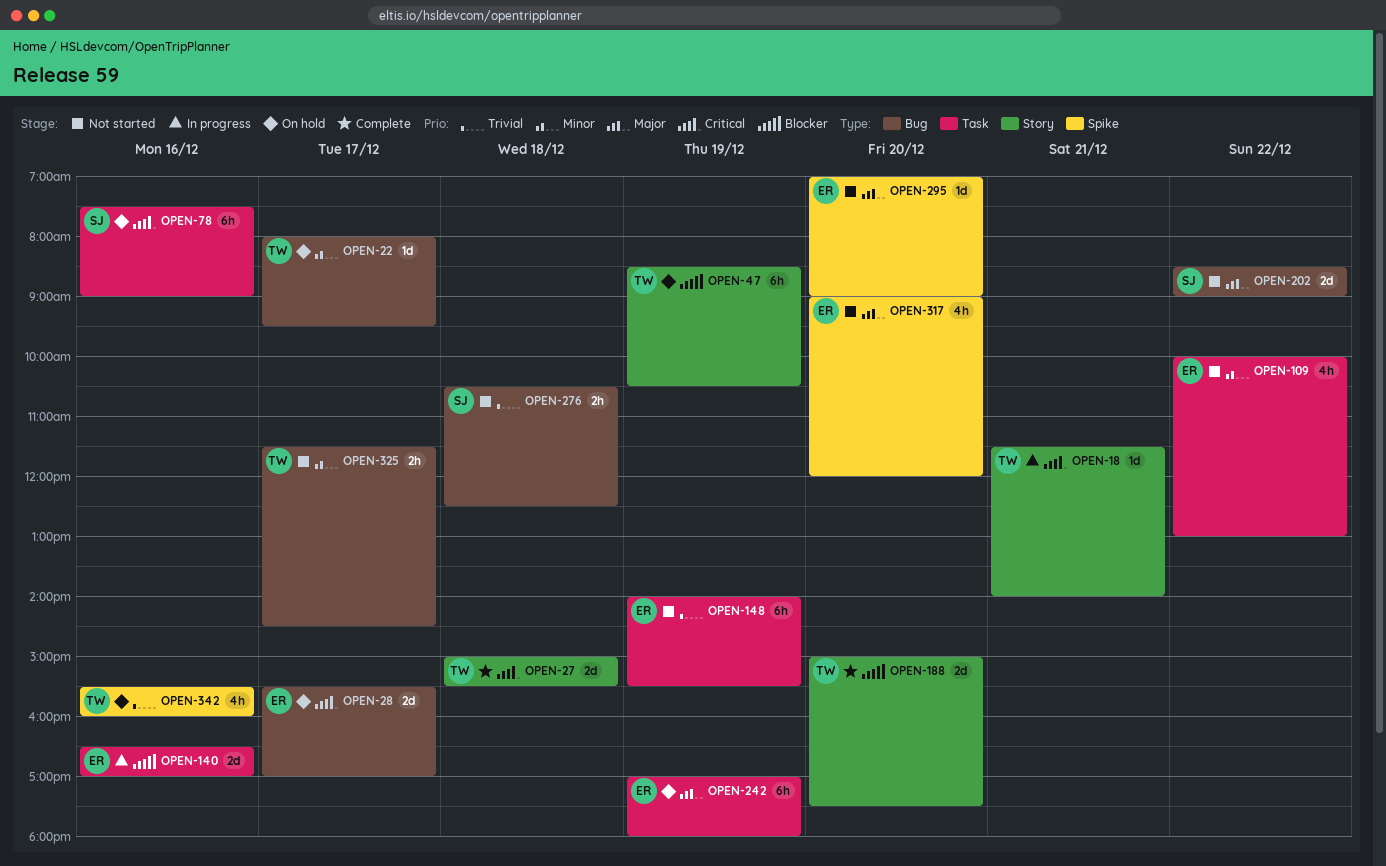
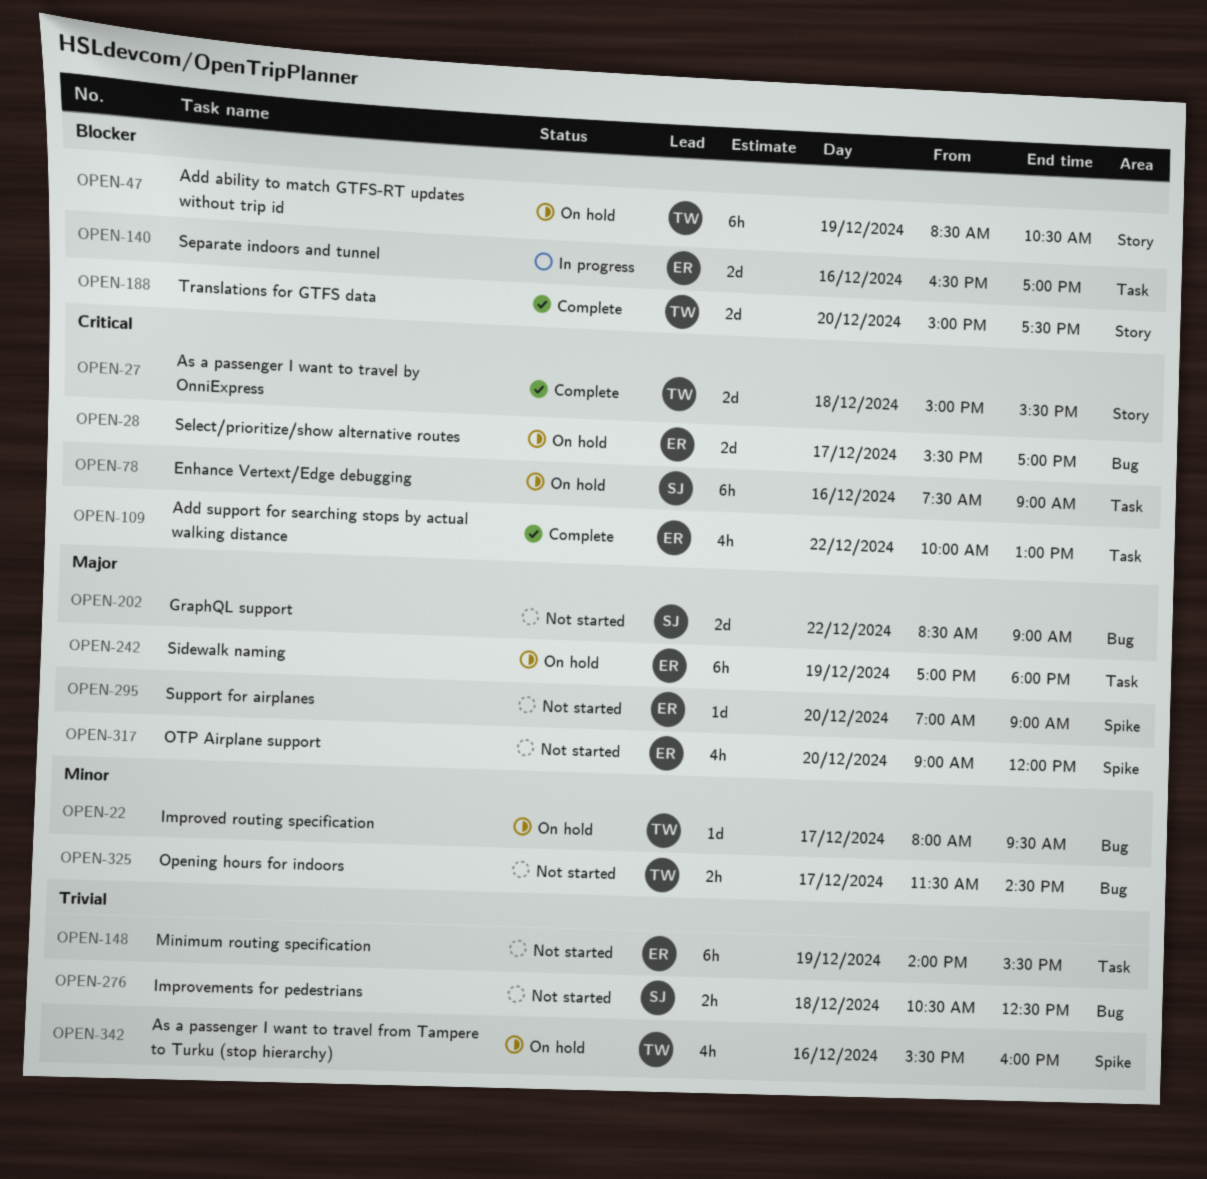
OPEN-18: present -> none
OPEN-109, status: Not started -> Complete
OPEN-109, priority: Minor -> Critical

